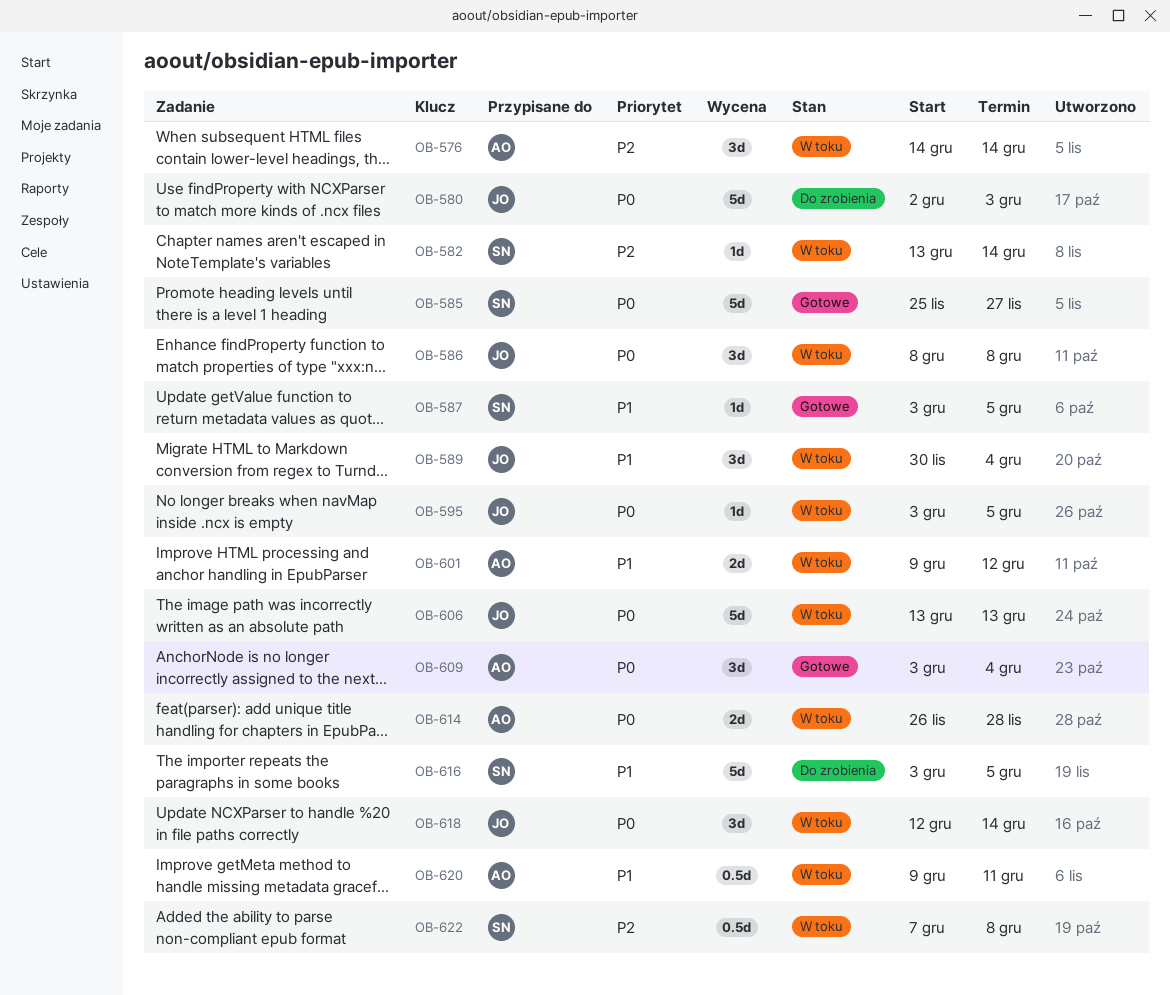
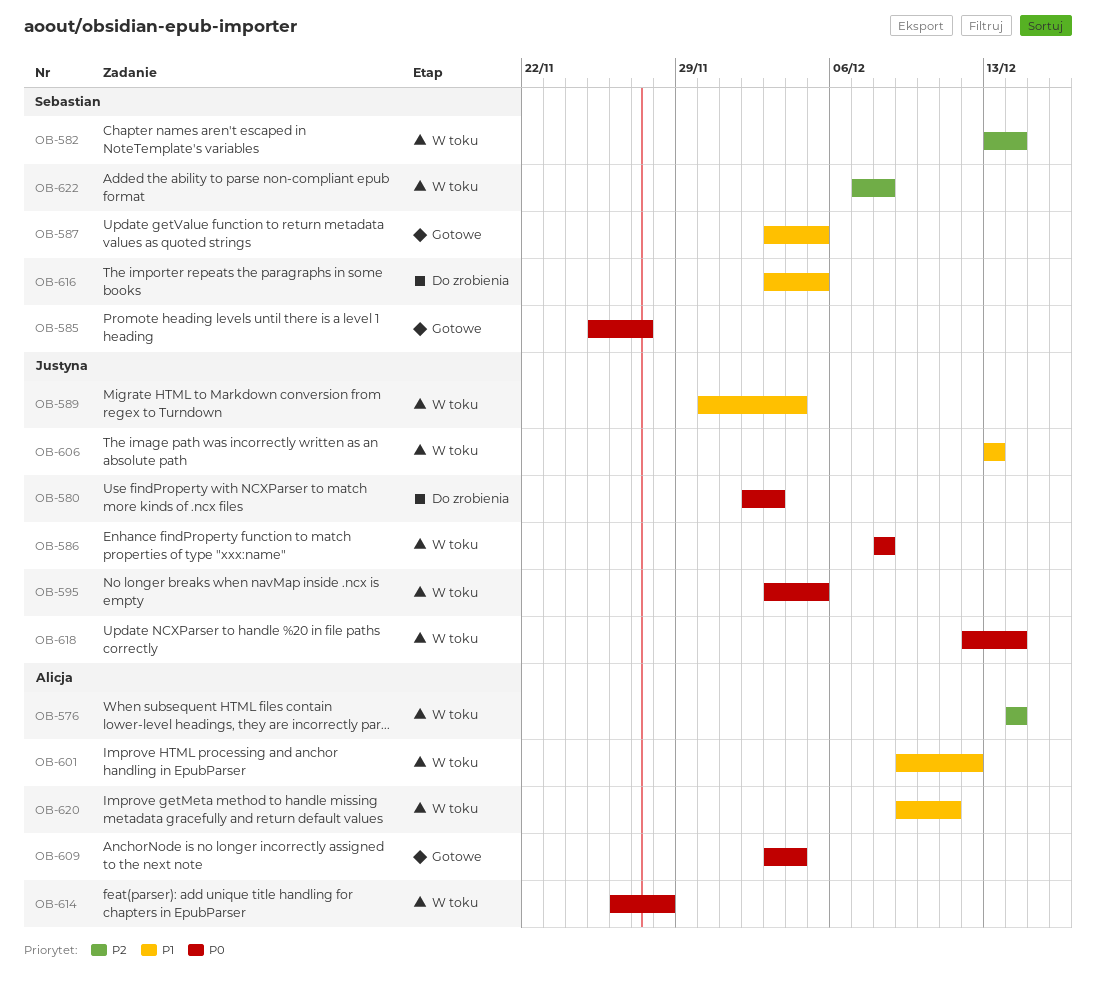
OB-606, priority: P0 -> P1

